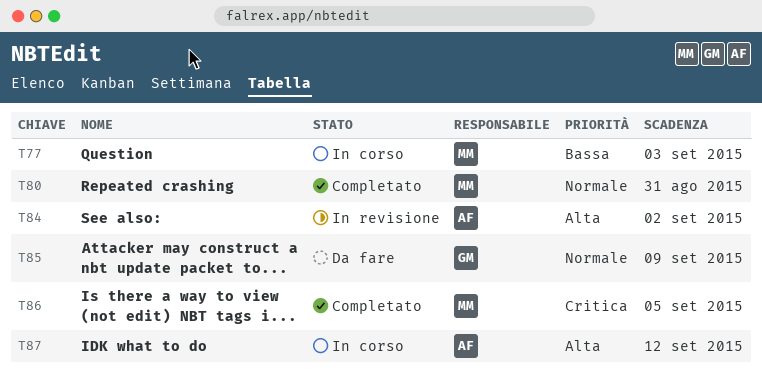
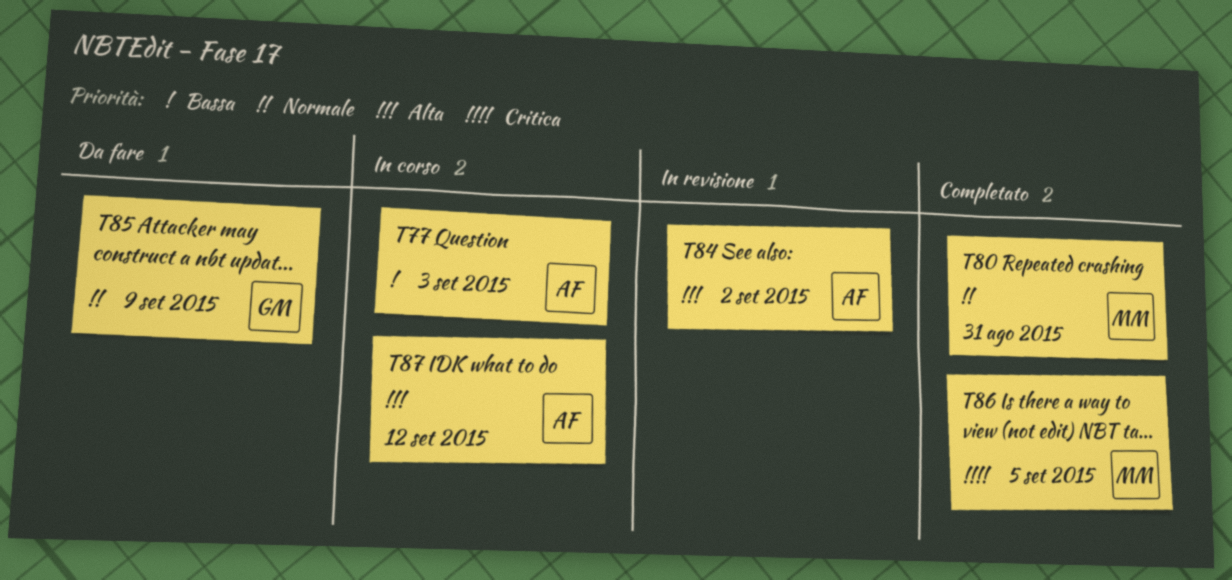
T77, owner: MM -> AF

